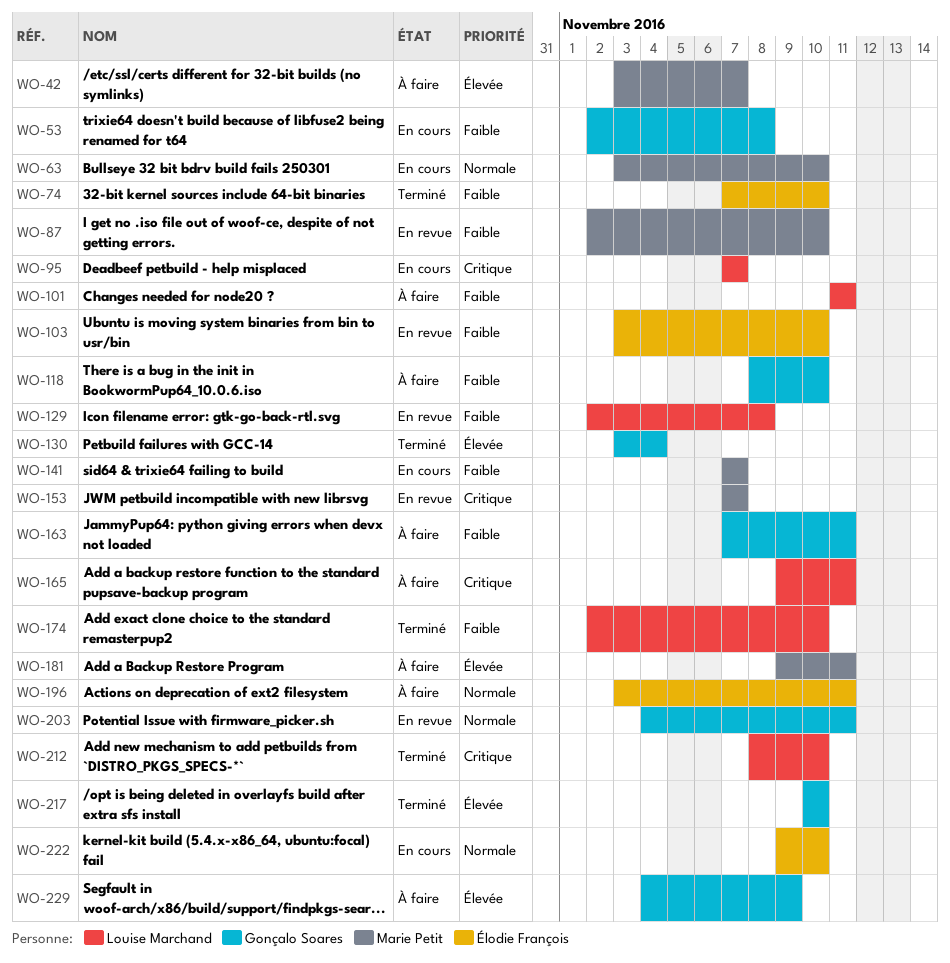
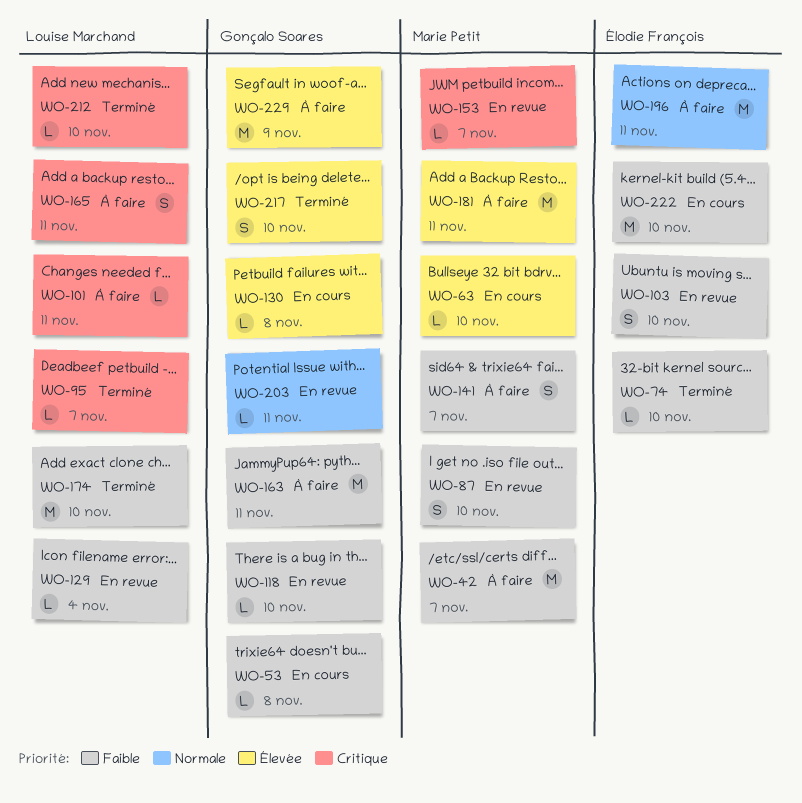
WO-42, priority: Élevée -> Faible
WO-63, priority: Normale -> Élevée
WO-95, status: En cours -> Terminé
WO-101, priority: Faible -> Critique
WO-118, status: À faire -> En revue
WO-129, due: Nov 8 -> Nov 4
WO-130, status: Terminé -> En cours
WO-130, due: Nov 4 -> Nov 8
WO-141, status: En cours -> À faire
WO-222, priority: Normale -> Faible

